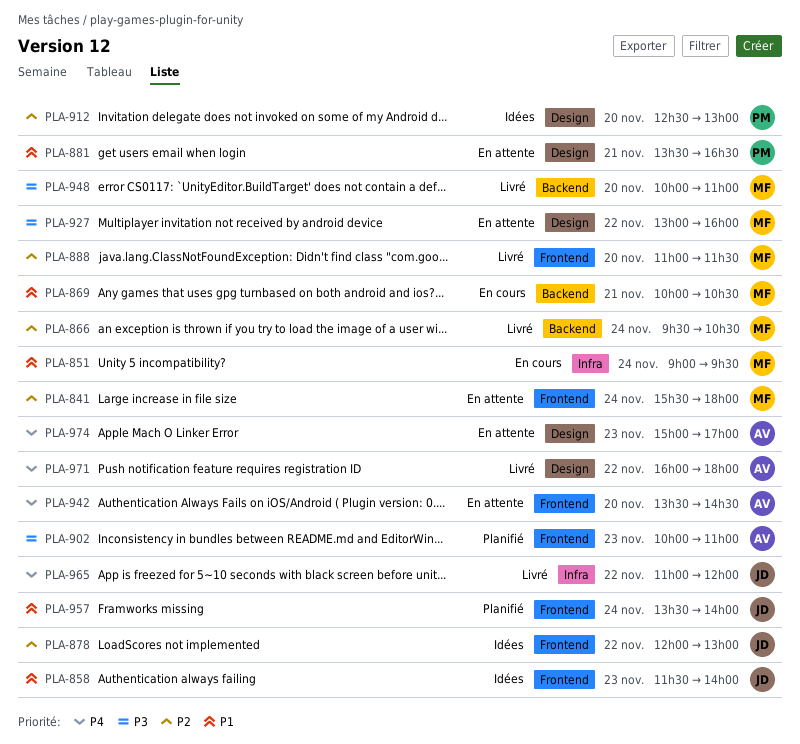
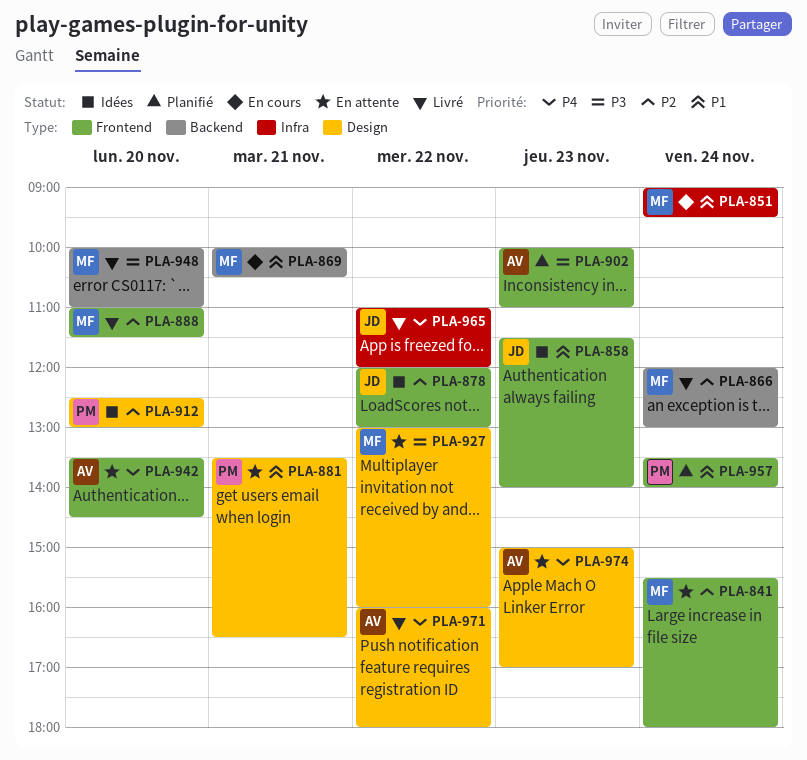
PLA-866, begins: 09:30 -> 12:00
PLA-866, ends: 10:30 -> 13:00
PLA-957, owner: JD -> PM

